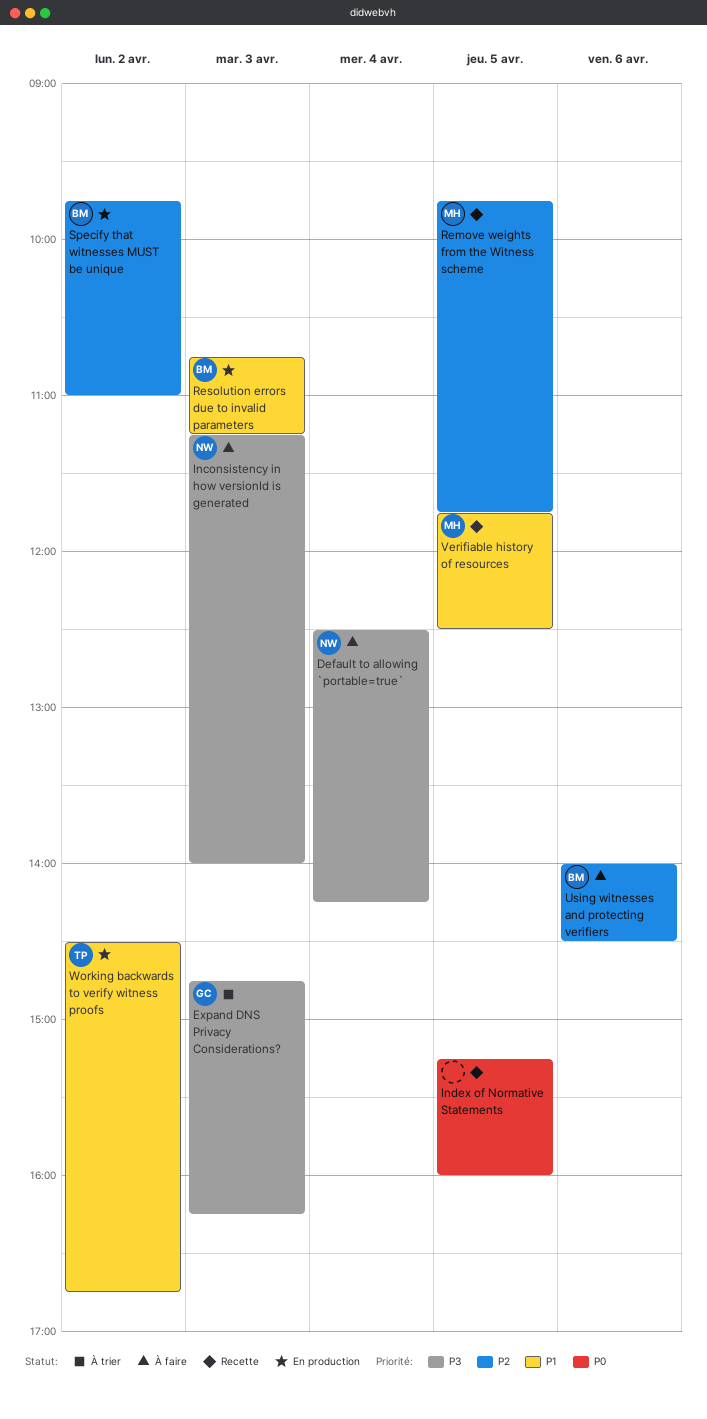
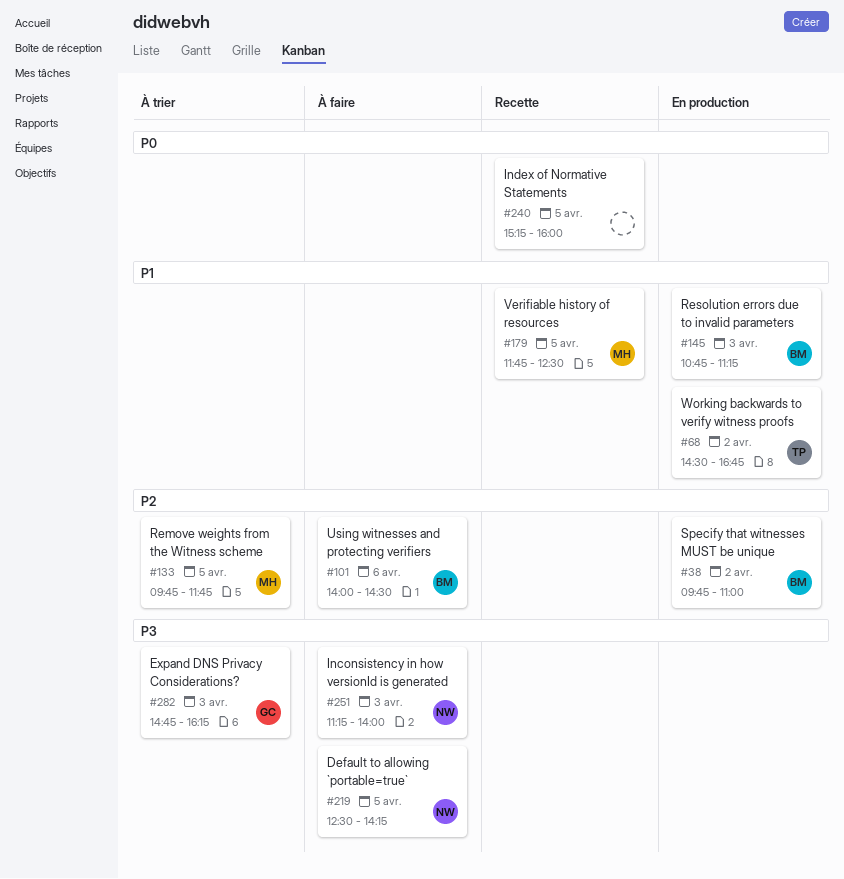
Default to allowing `portable=true`, day: Apr 4 -> Apr 5
Remove weights from the Witness scheme, status: Recette -> À trier

